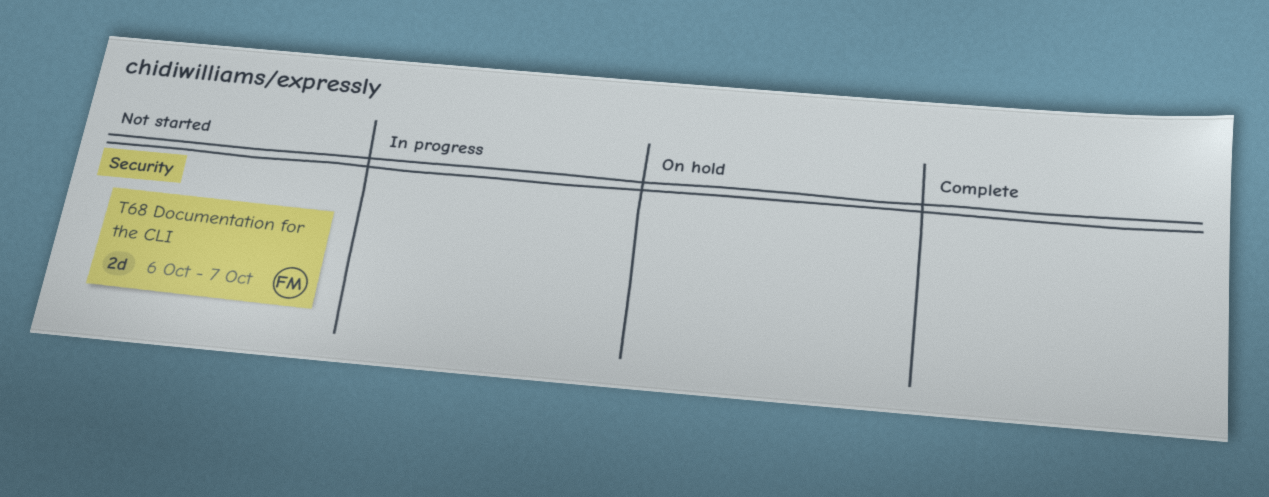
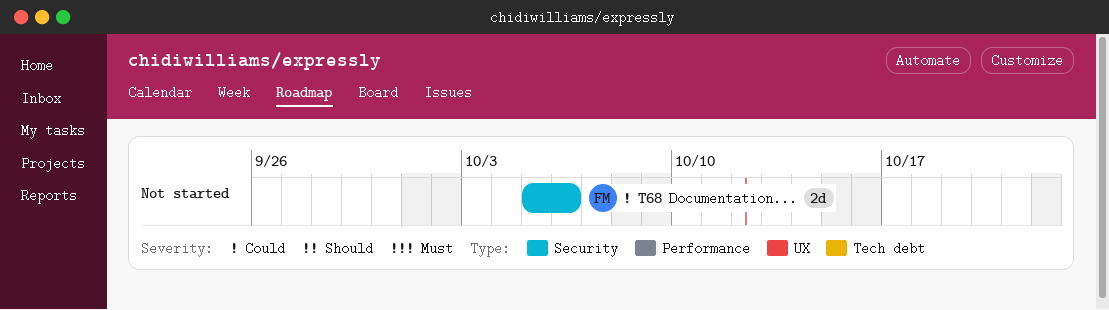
T68, start: Oct 6 -> Oct 5
T68, due: Oct 7 -> Oct 6

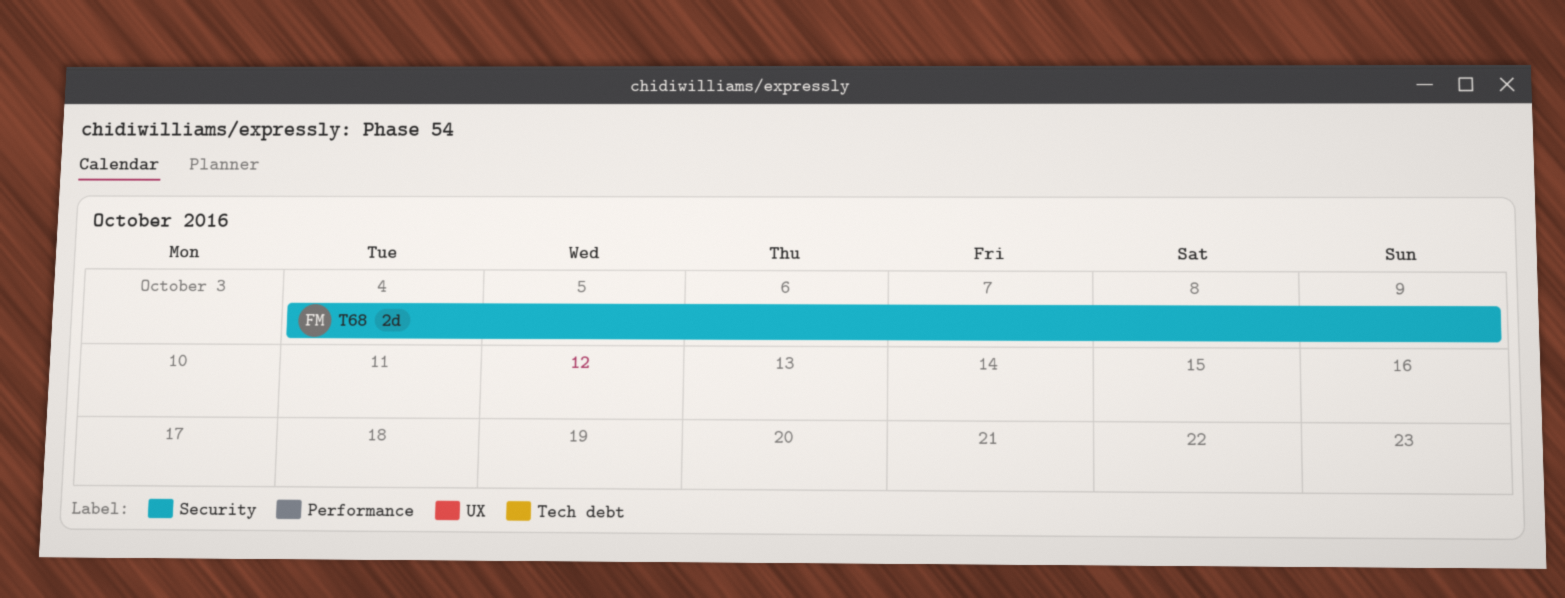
T68, start: Oct 5 -> Oct 4
T68, due: Oct 6 -> Oct 9

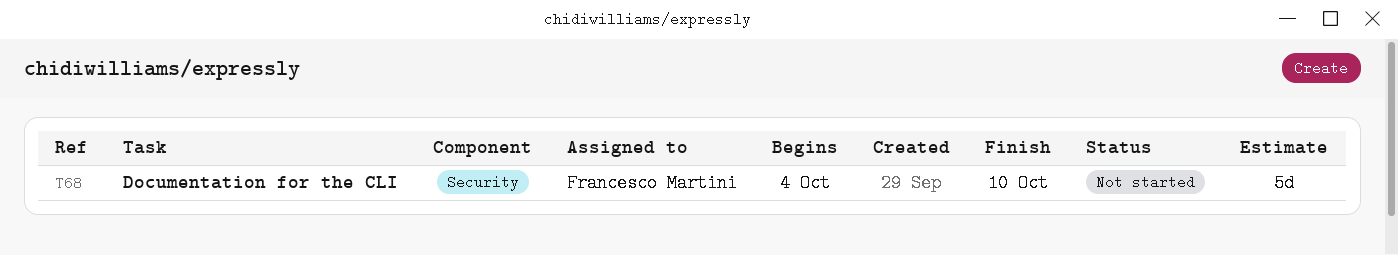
T68, estimate: 2d -> 5d
T68, due: Oct 9 -> Oct 10

